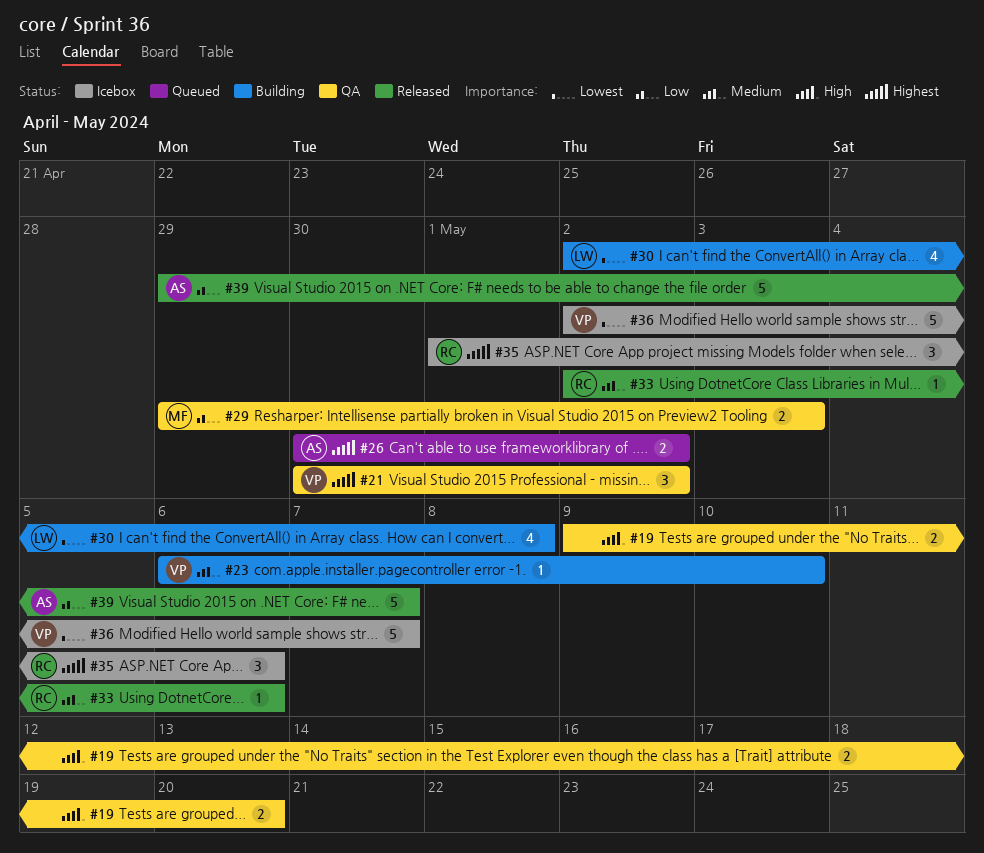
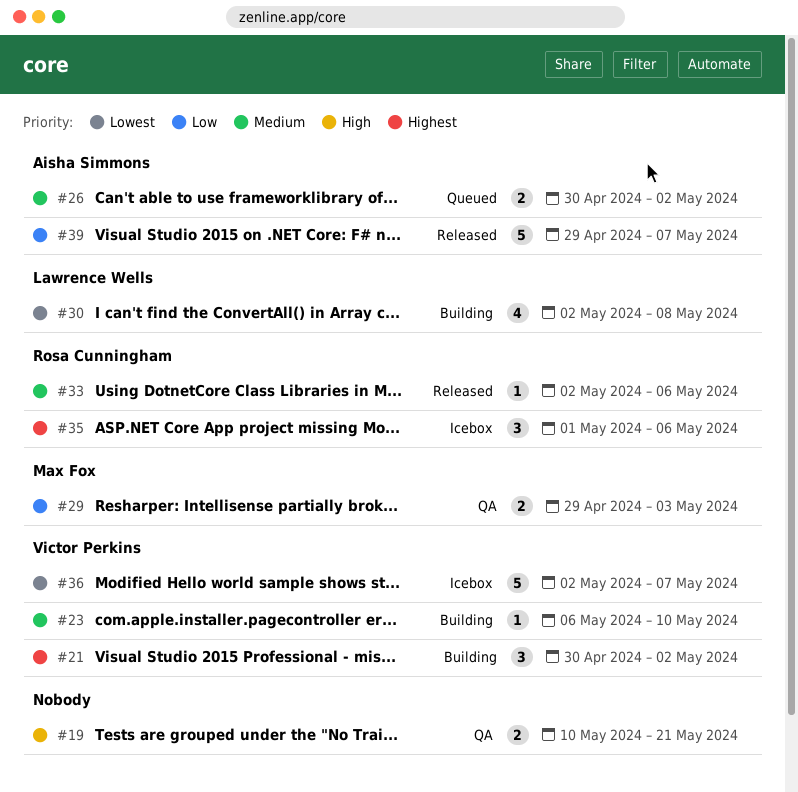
#19, start: May 9 -> May 10
#19, due: May 20 -> May 21
#21, status: QA -> Building
#26, priority: Highest -> Medium

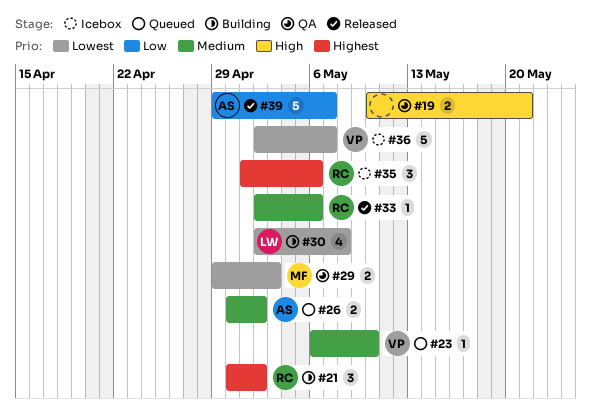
#21, owner: Victor Perkins -> Rosa Cunningham
#23, status: Building -> Queued
#29, priority: Low -> Lowest

